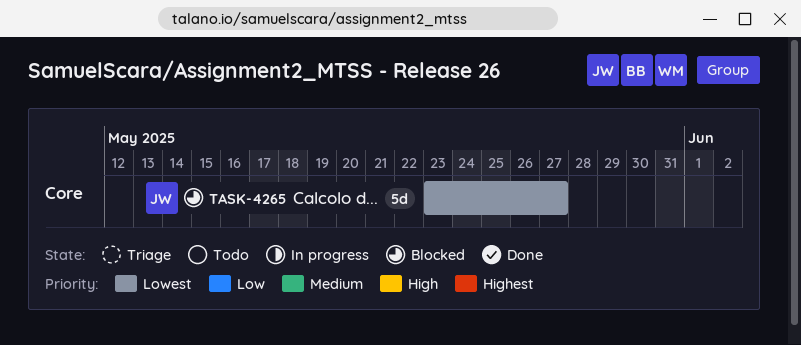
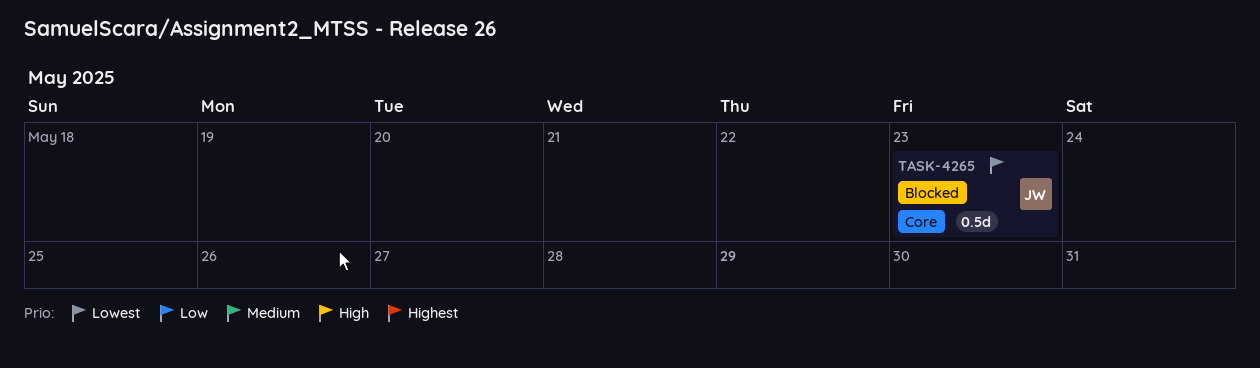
TASK-4265, estimate: 5d -> 0.5d
TASK-4265, due: May 27 -> May 23

